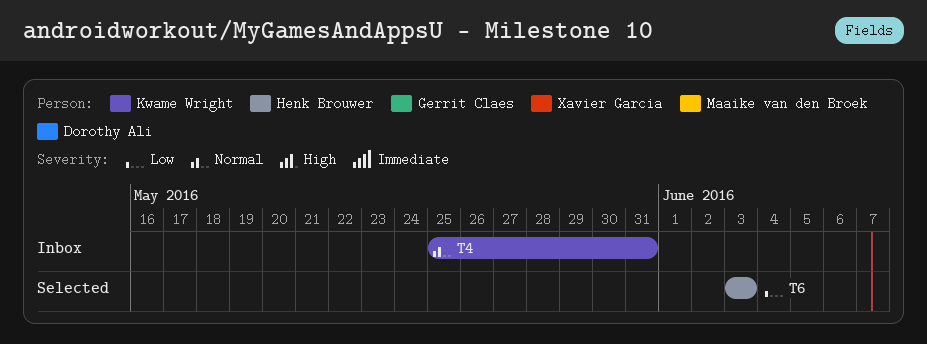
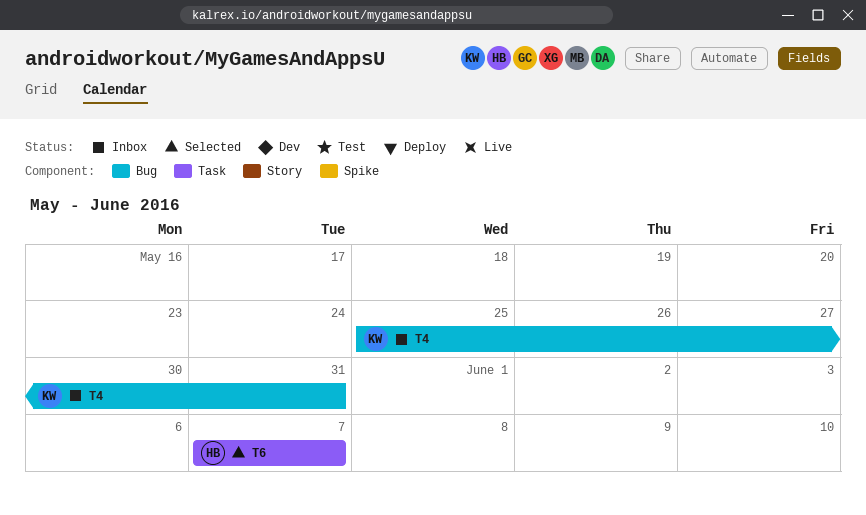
T6, start: Jun 3 -> Jun 7
T6, due: Jun 3 -> Jun 7

